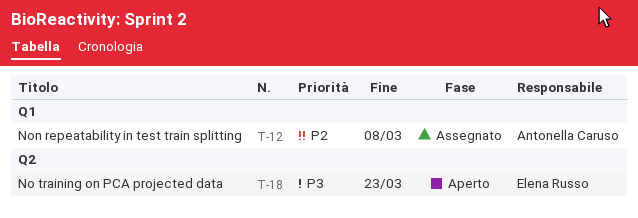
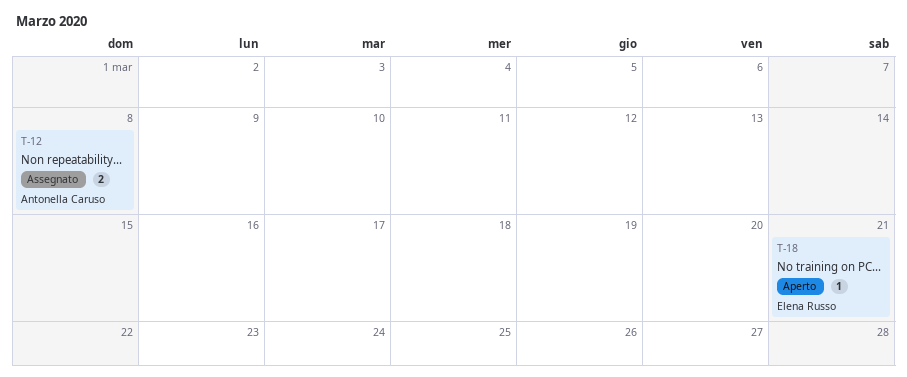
T-18, due: Mar 23 -> Mar 21

